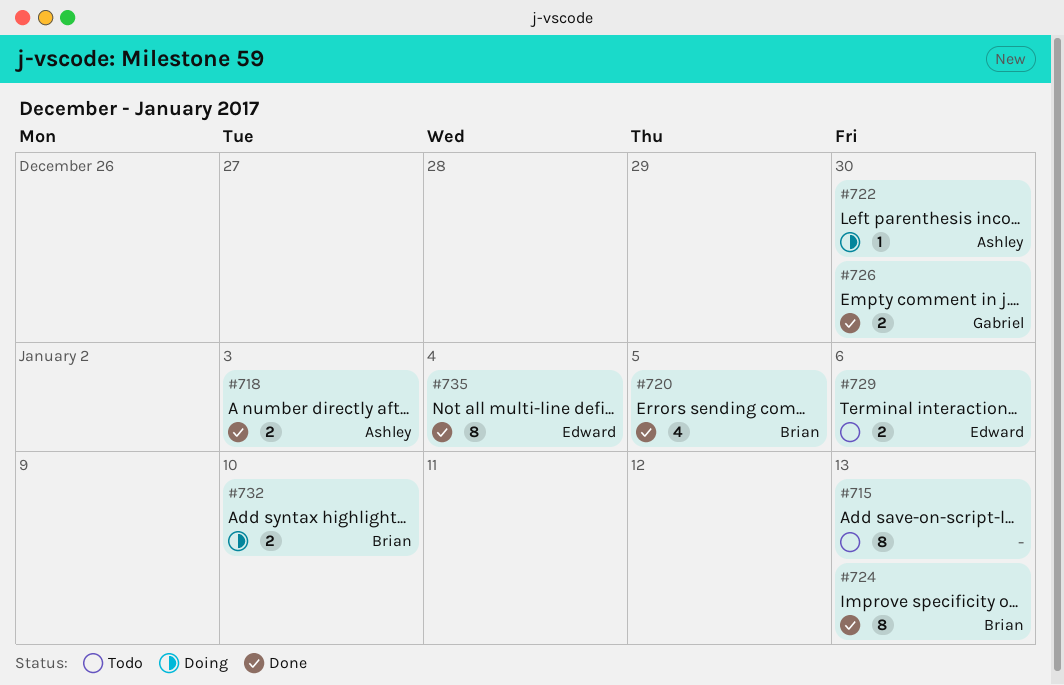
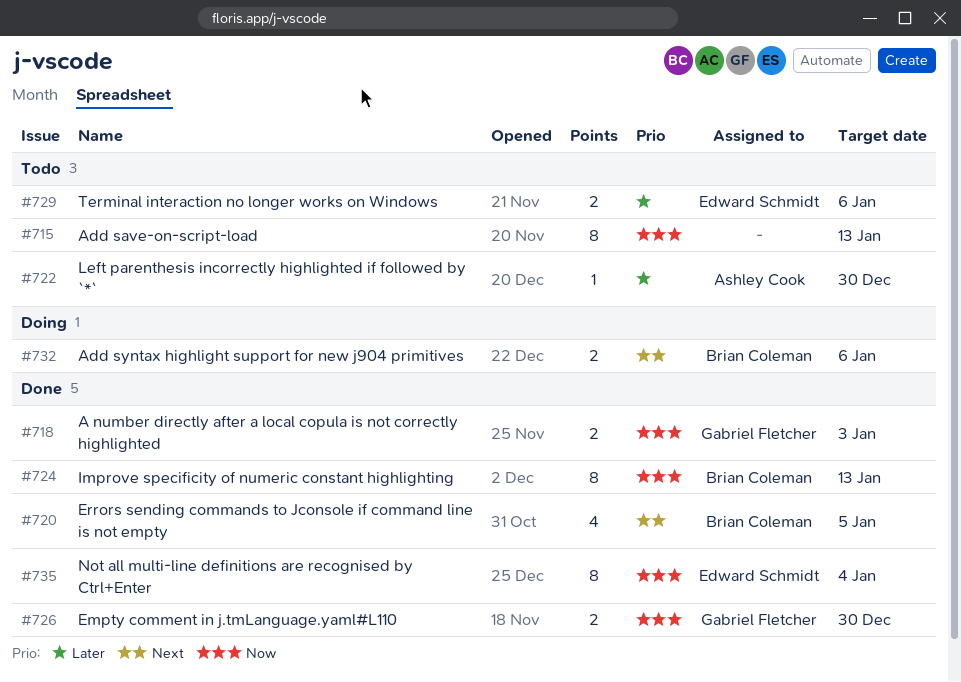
#718, owner: Ashley Cook -> Gabriel Fletcher
#722, status: Doing -> Todo
#732, due: Jan 10 -> Jan 6

